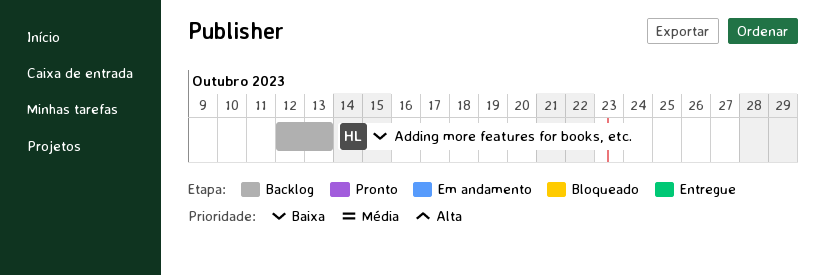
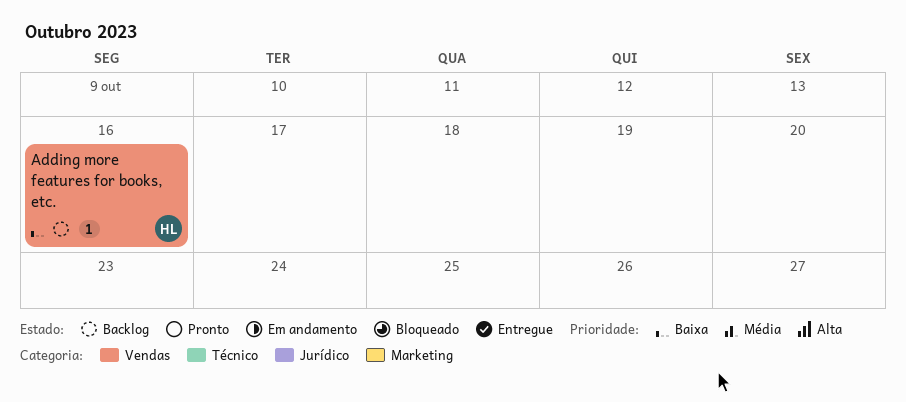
Adding more features for books, etc., due: Oct 13 -> Oct 16

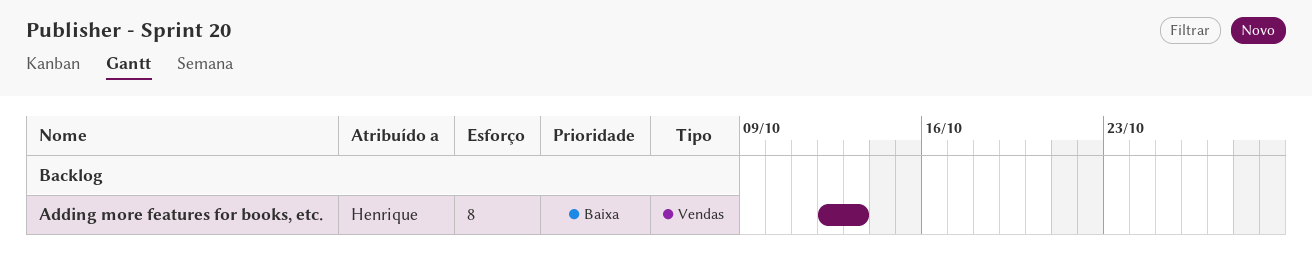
Adding more features for books, etc., estimate: 1 -> 8
Adding more features for books, etc., due: Oct 16 -> Oct 13

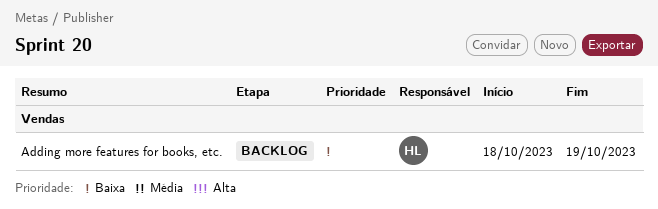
Adding more features for books, etc., start: Oct 12 -> Oct 18
Adding more features for books, etc., due: Oct 13 -> Oct 19

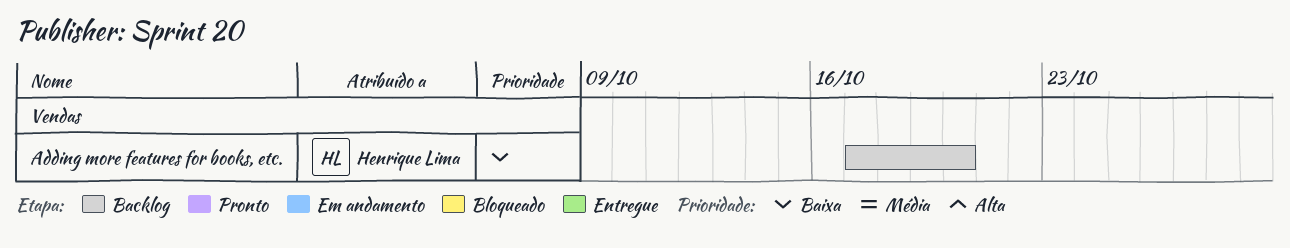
Adding more features for books, etc., start: Oct 18 -> Oct 17
Adding more features for books, etc., due: Oct 19 -> Oct 20

